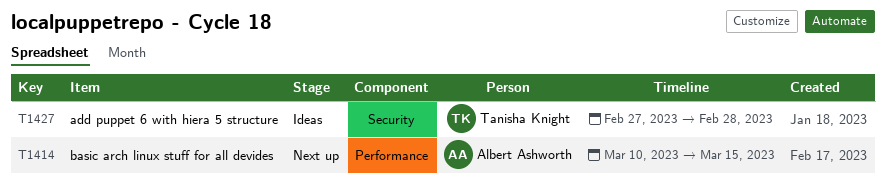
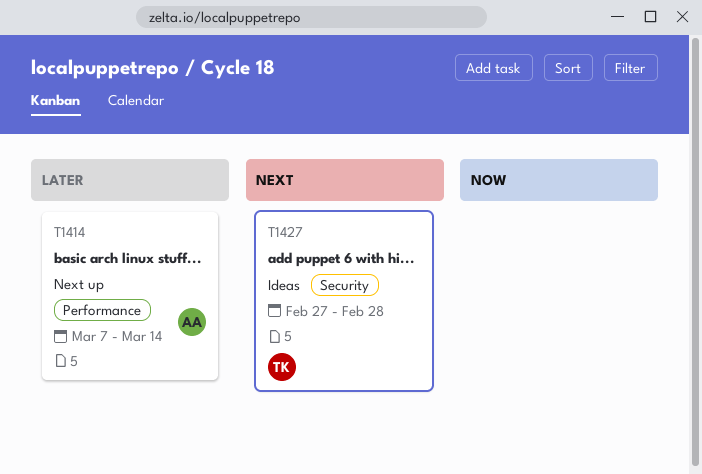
T1414, start: Mar 10 -> Mar 7
T1414, due: Mar 15 -> Mar 14

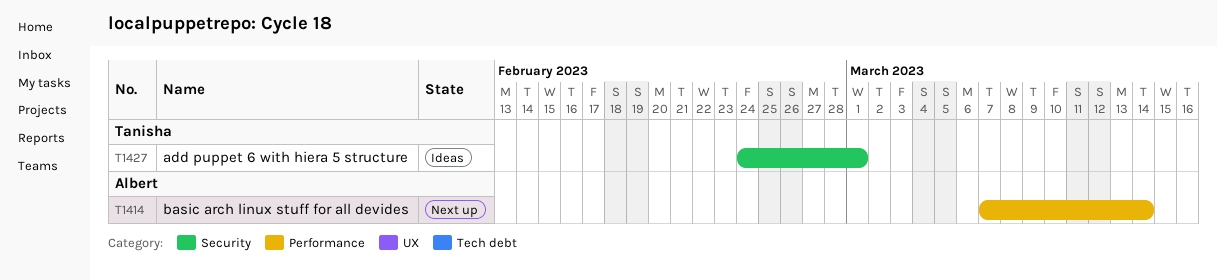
T1427, start: Feb 27 -> Feb 24
T1427, due: Feb 28 -> Mar 1

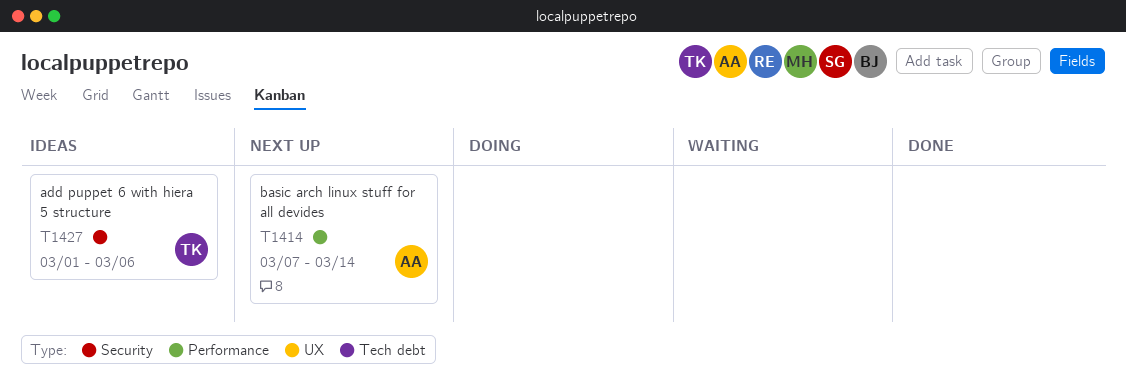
T1427, start: Feb 24 -> Mar 1
T1427, due: Mar 1 -> Mar 6

